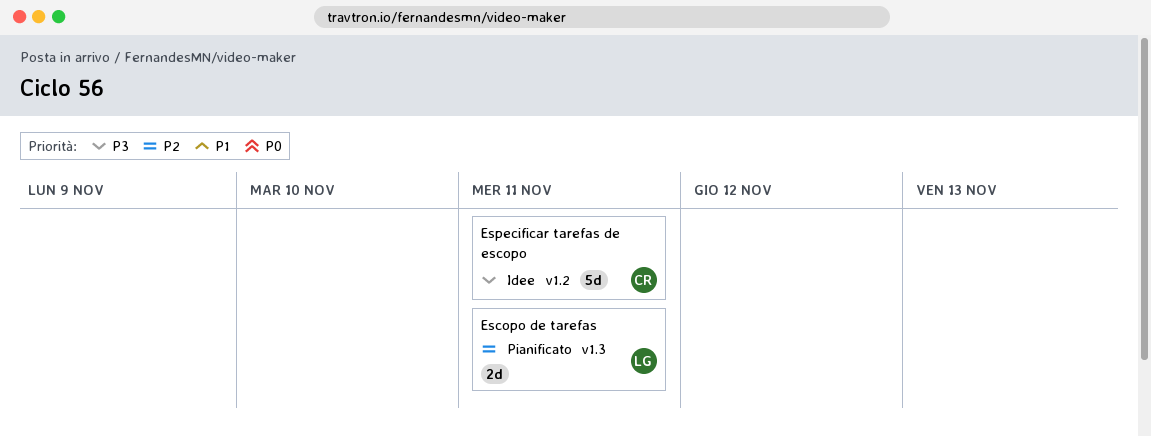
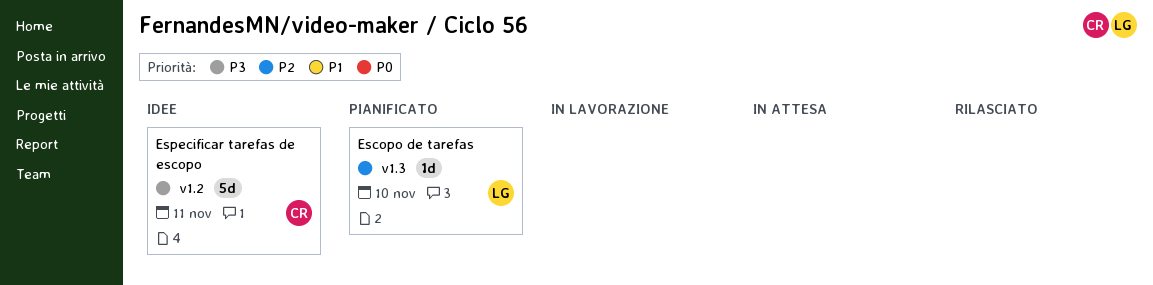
Escopo de tarefas, estimate: 2d -> 1d
Escopo de tarefas, due: Nov 11 -> Nov 10

